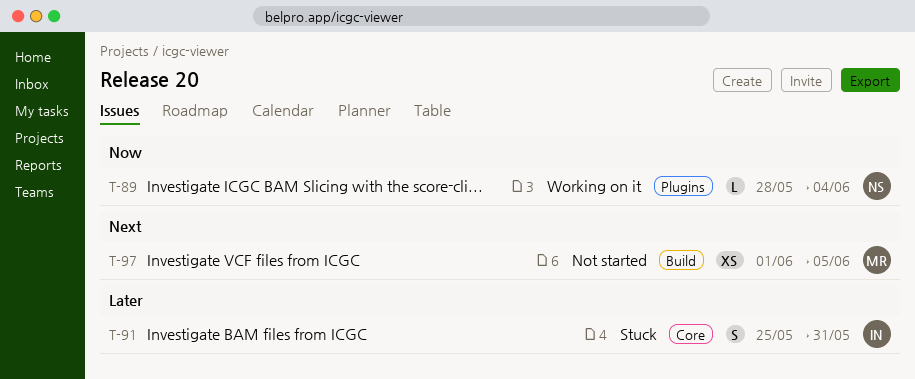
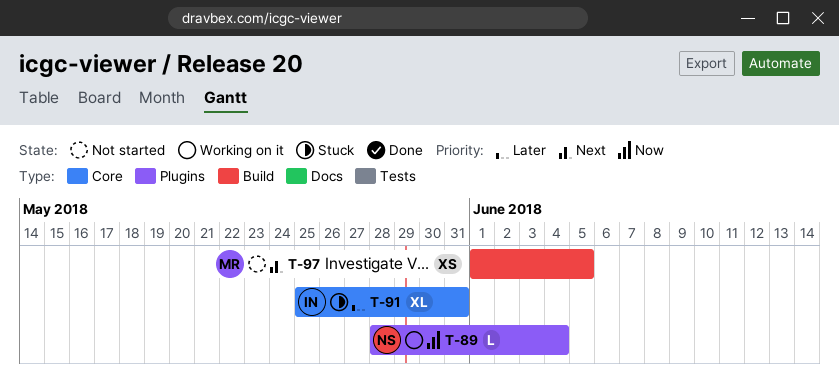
T-91, estimate: S -> XL

